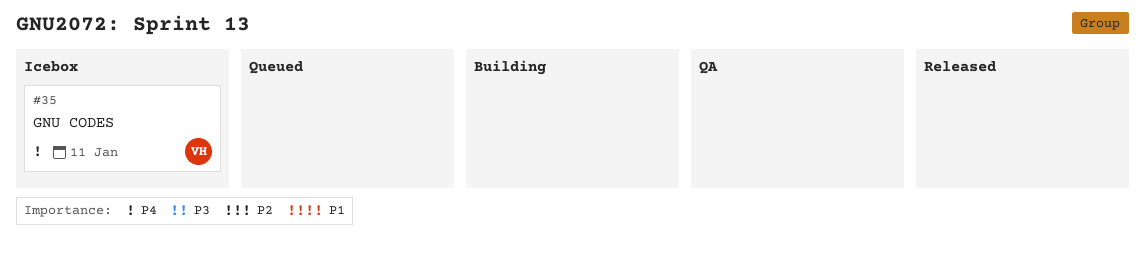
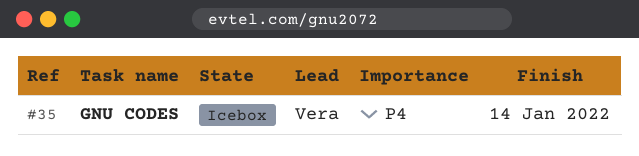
#35, due: Jan 11 -> Jan 14

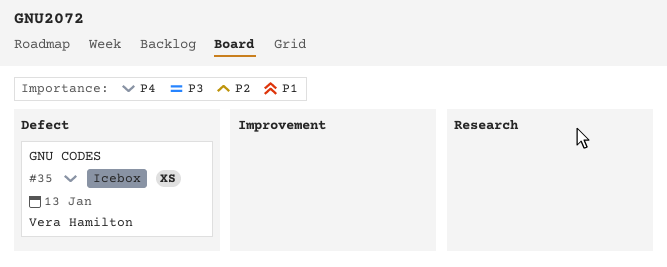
#35, due: Jan 14 -> Jan 13

